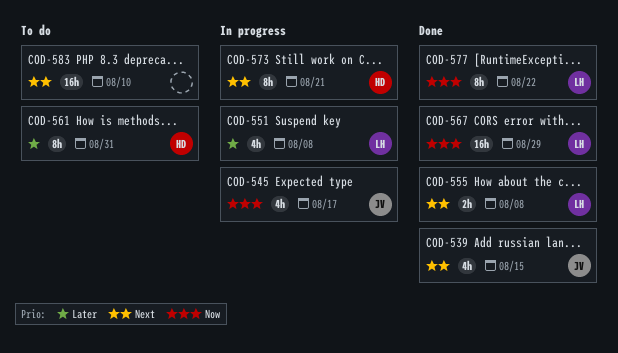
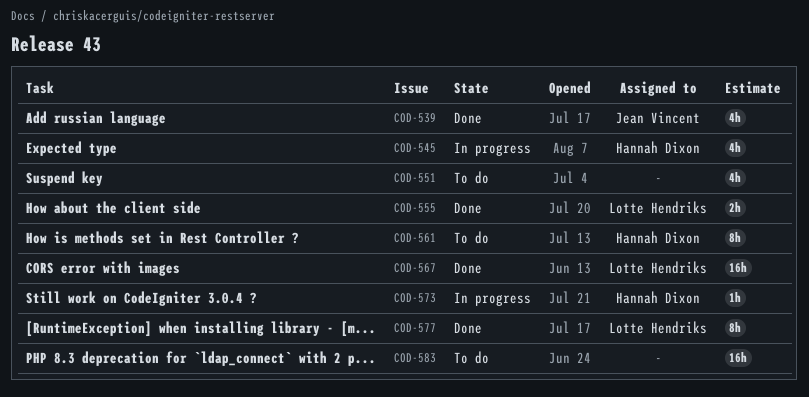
COD-545, owner: Jean Vincent -> Hannah Dixon
COD-551, status: In progress -> To do
COD-551, owner: Lotte Hendriks -> none
COD-573, estimate: 8h -> 1h

